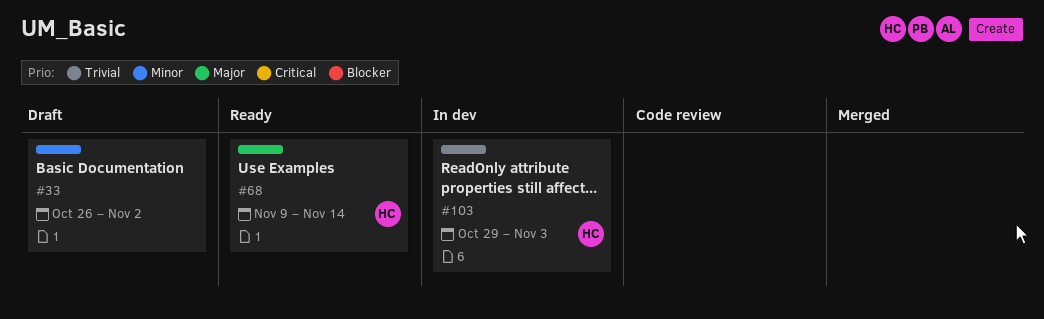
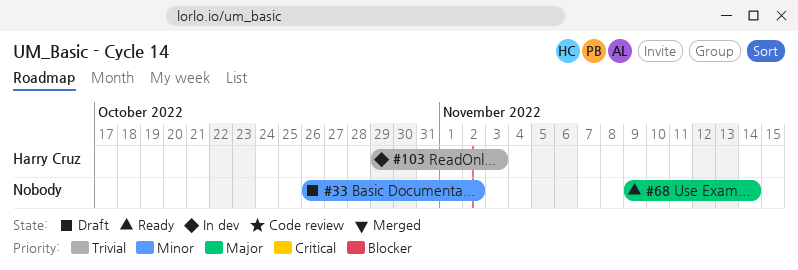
#68, owner: Harry Cruz -> none

